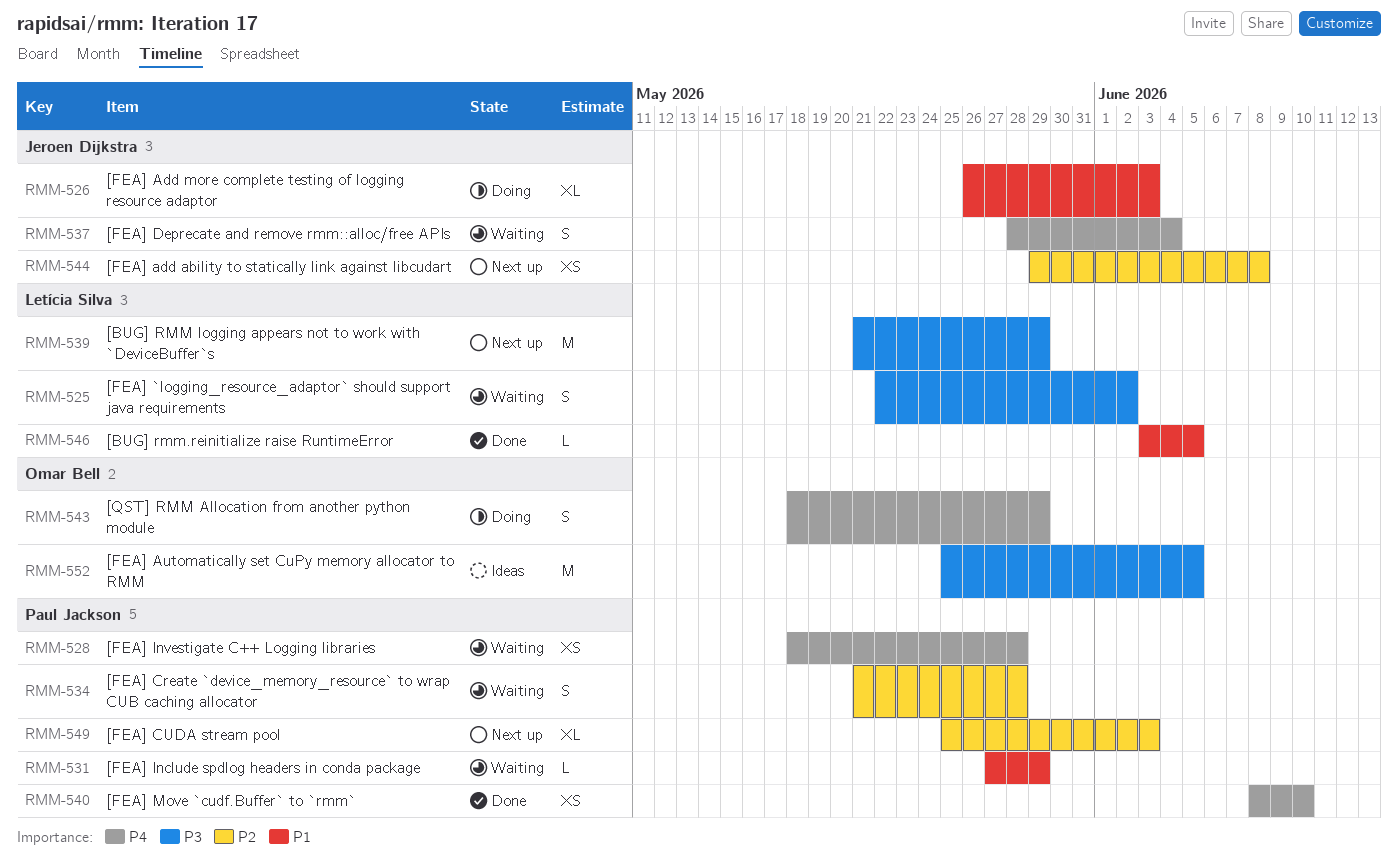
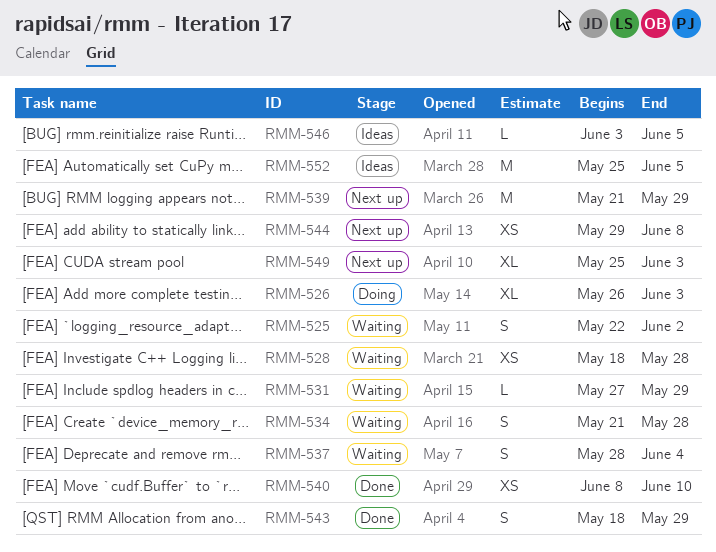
RMM-543, status: Doing -> Done
RMM-546, status: Done -> Ideas

